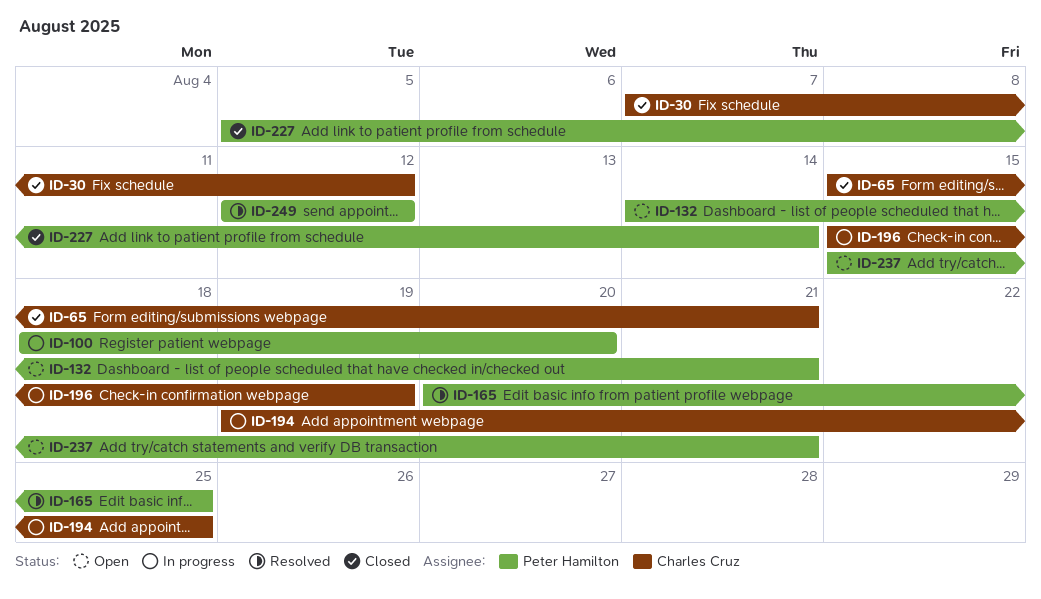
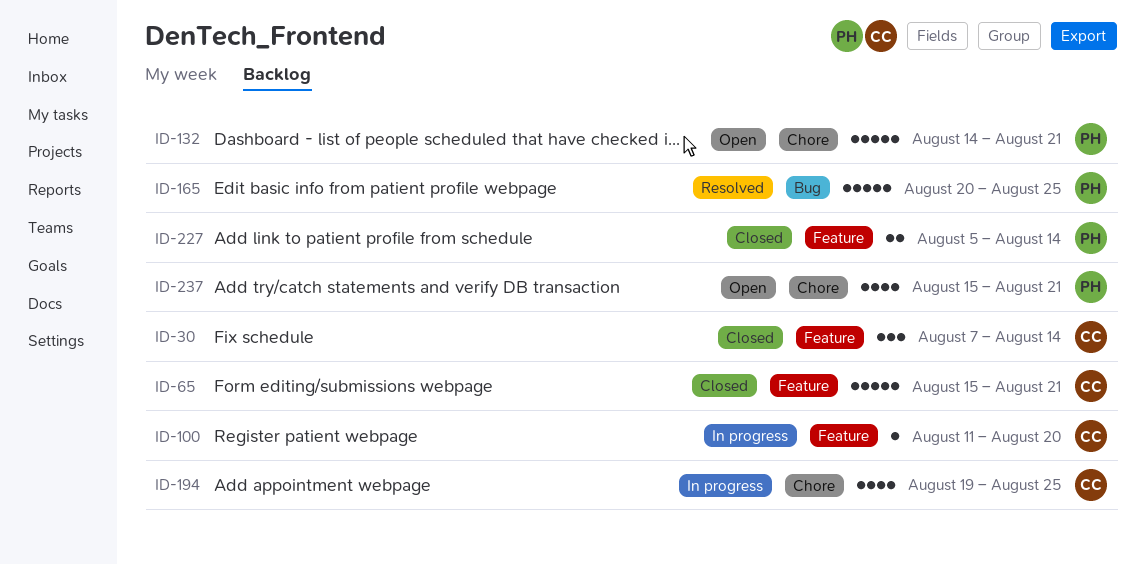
ID-30, due: Aug 12 -> Aug 14
ID-100, owner: Peter Hamilton -> Charles Cruz
ID-100, start: Aug 18 -> Aug 11
ID-196: present -> none
ID-249: present -> none

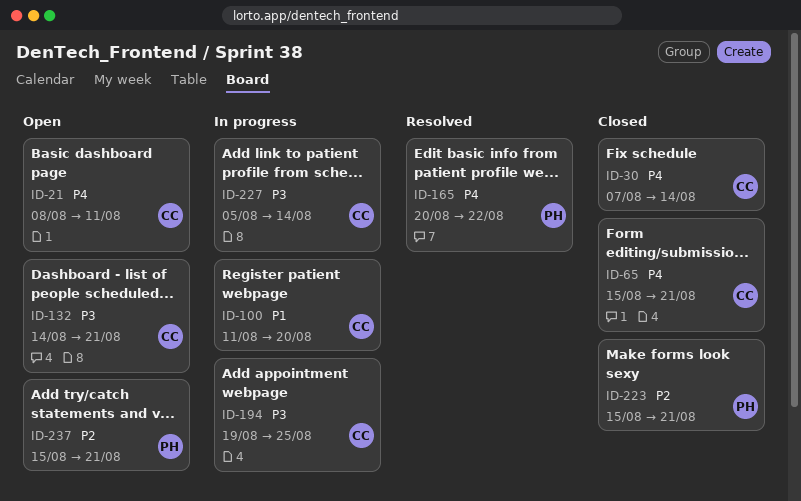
ID-21: none -> present
ID-132, owner: PH -> CC
ID-165, due: Aug 25 -> Aug 22
ID-223: none -> present
ID-227, status: Closed -> In progress
ID-227, owner: PH -> CC

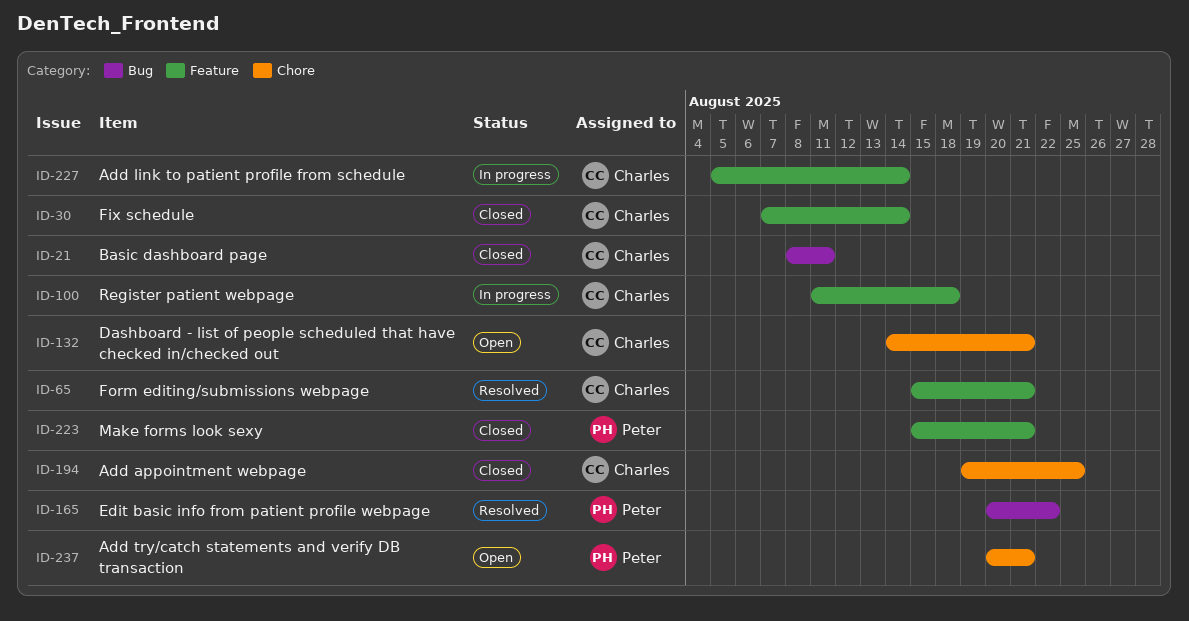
ID-21, status: Open -> Closed
ID-65, status: Closed -> Resolved
ID-100, due: Aug 20 -> Aug 18
ID-194, status: In progress -> Closed
ID-237, start: Aug 15 -> Aug 20

